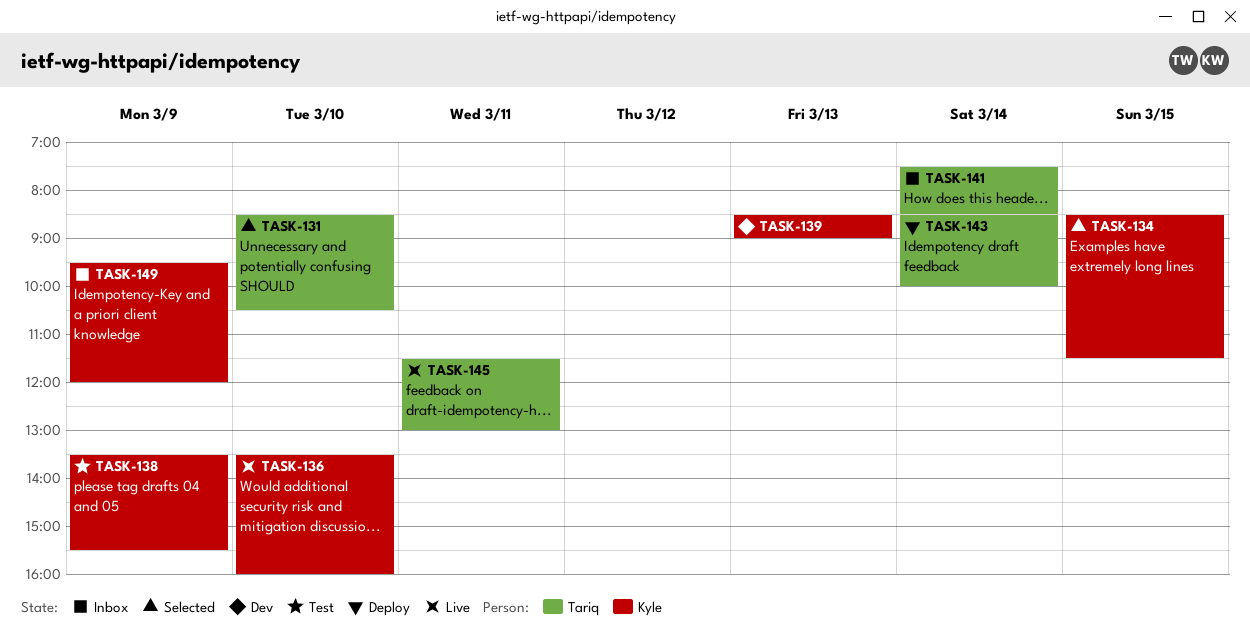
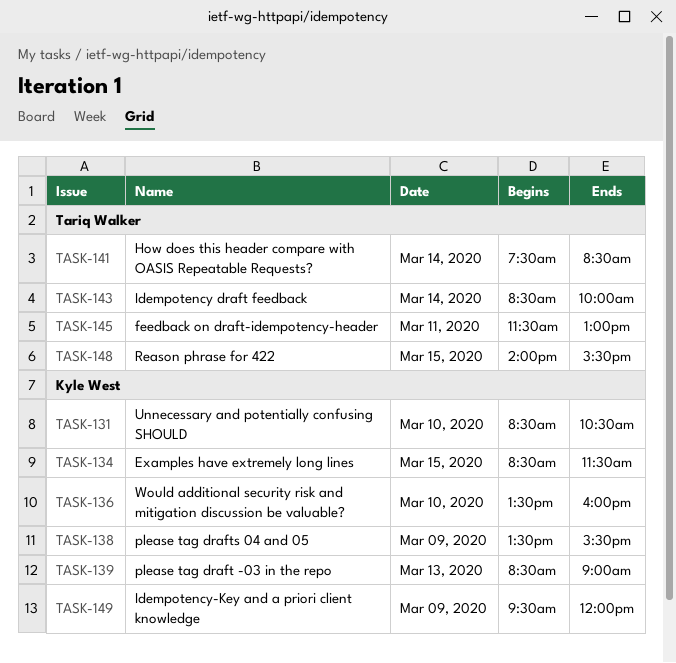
TASK-131, owner: Tariq Walker -> Kyle West
TASK-148: none -> present

